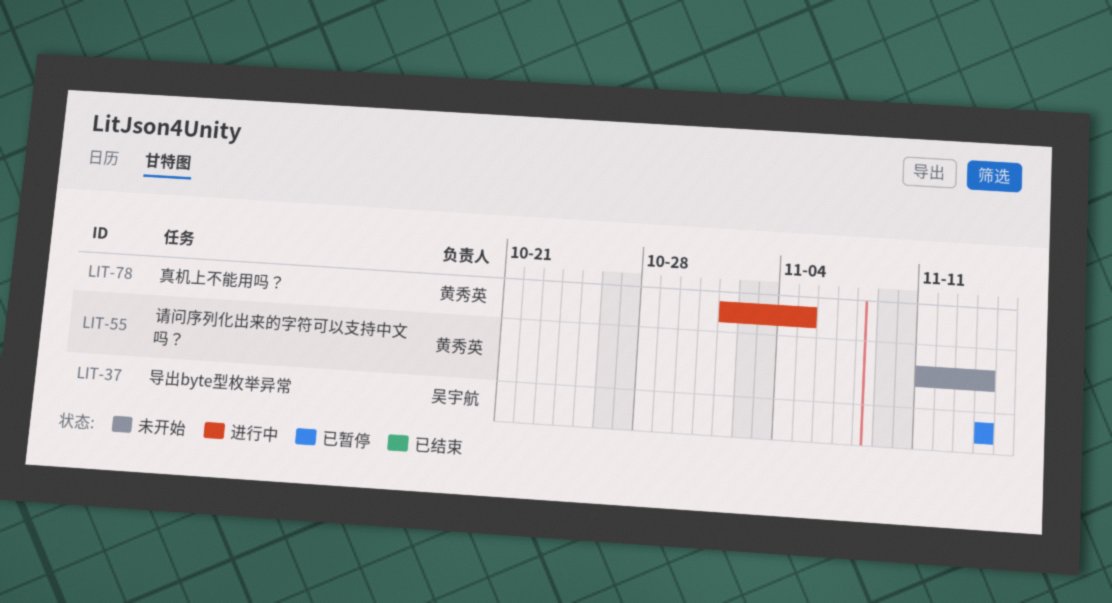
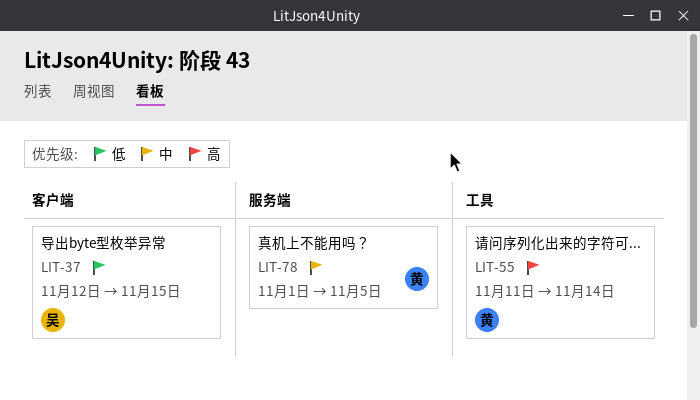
LIT-37, start: Nov 14 -> Nov 12
LIT-37, due: Nov 14 -> Nov 15

